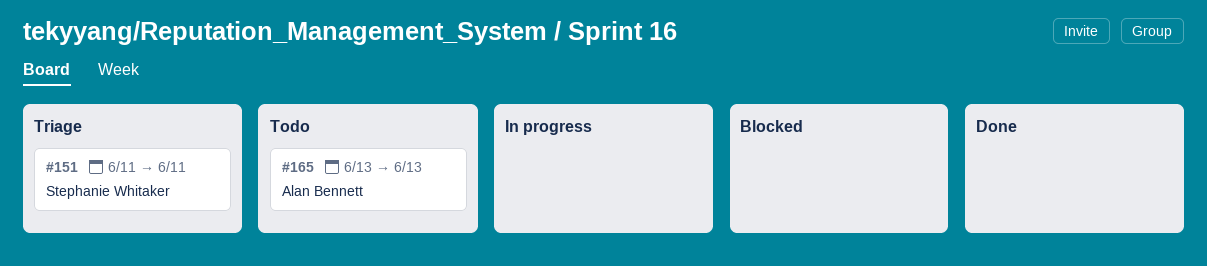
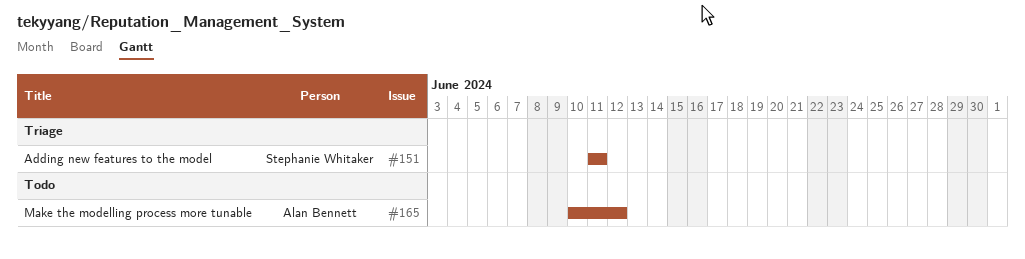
#165, start: Jun 13 -> Jun 10
#165, due: Jun 13 -> Jun 12

